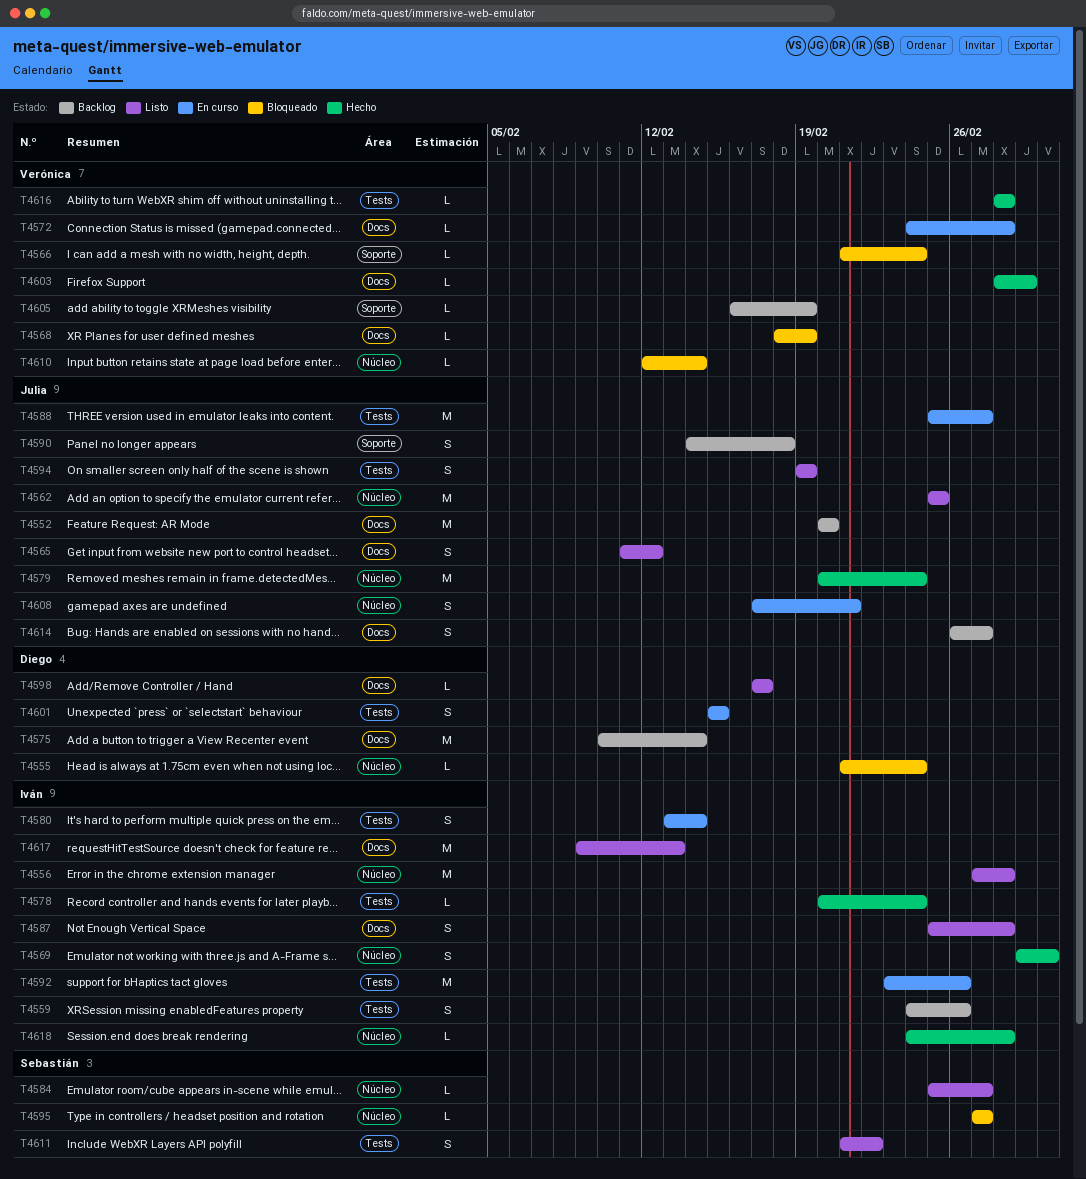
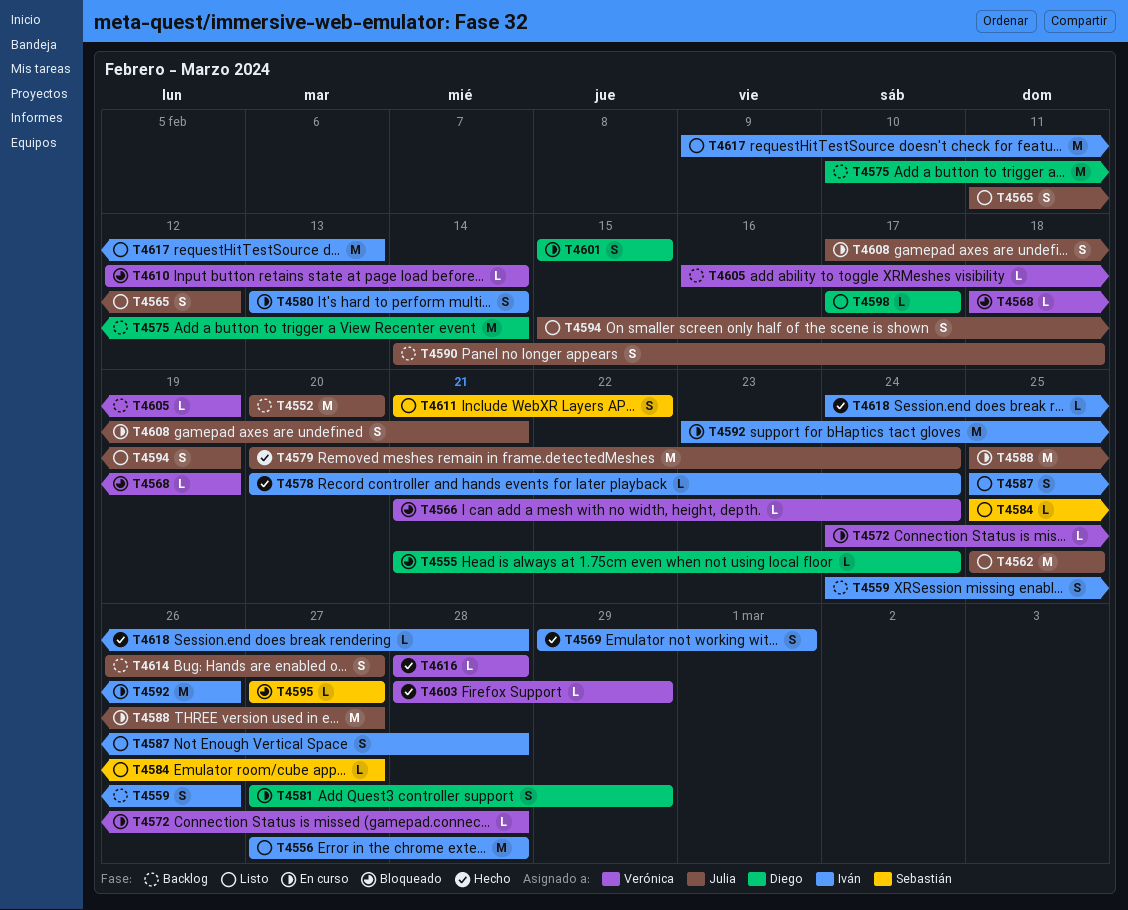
T4581: none -> present
T4594, start: Feb 19 -> Feb 15

